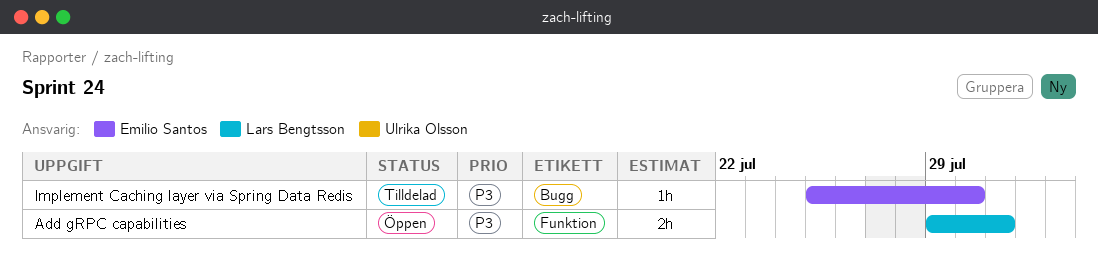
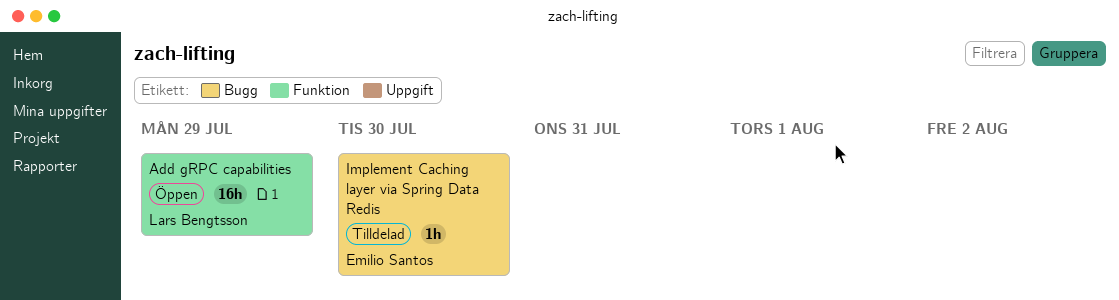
Add gRPC capabilities, estimate: 2h -> 16h
Add gRPC capabilities, due: Jul 31 -> Jul 29

